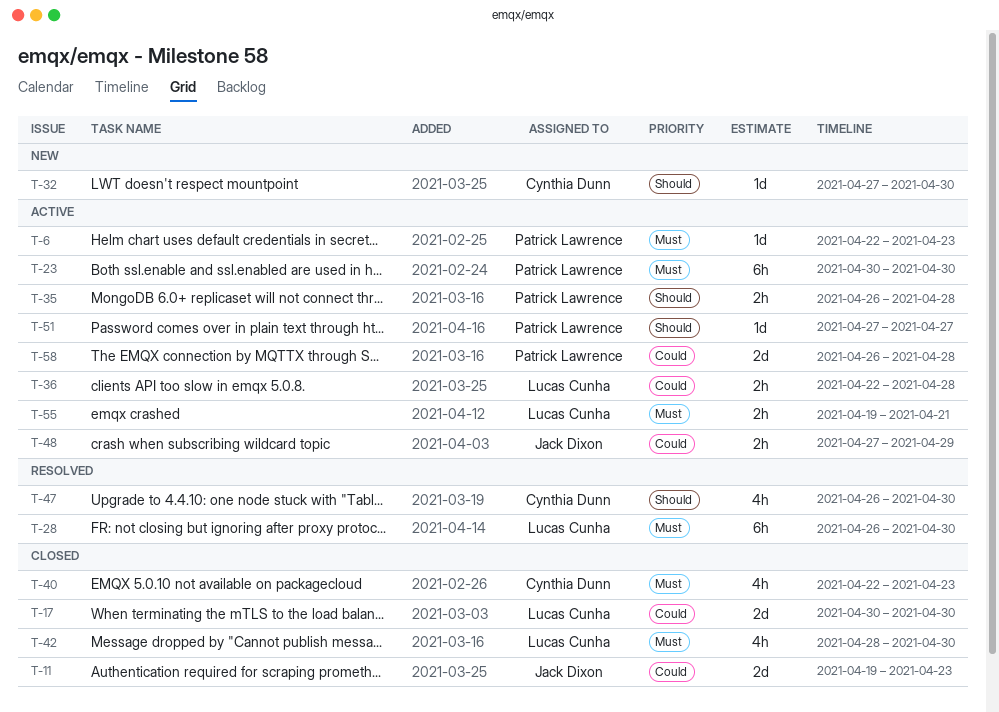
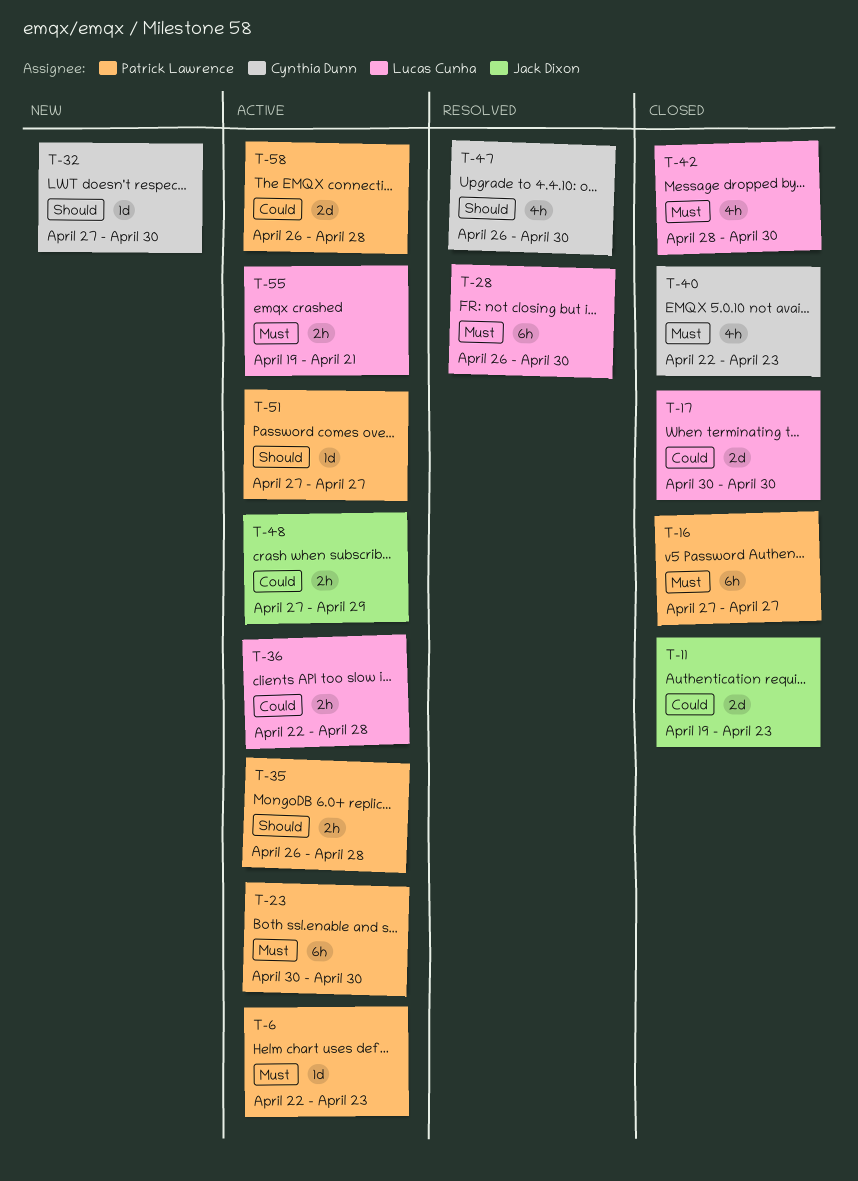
T-16: none -> present

